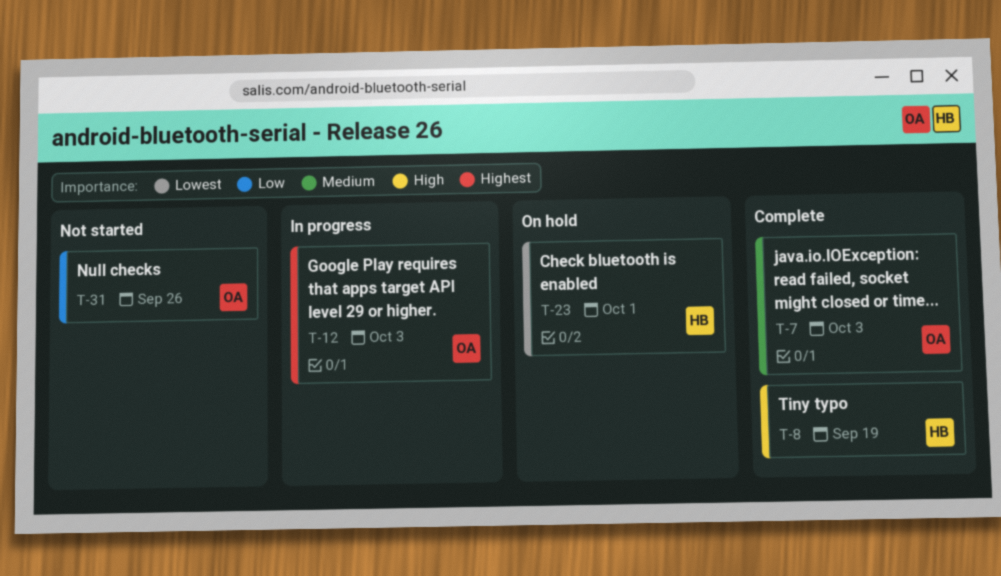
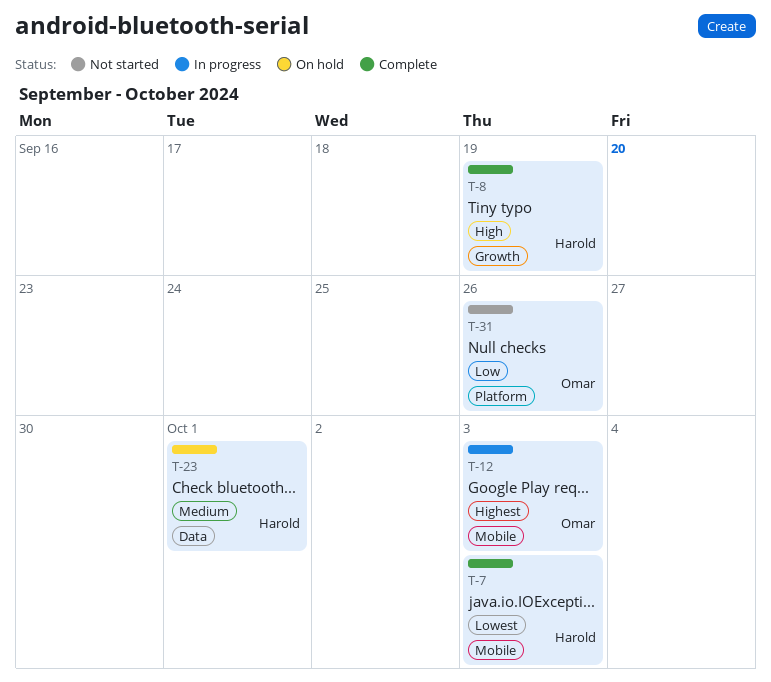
T-7, owner: Omar -> Harold
T-7, priority: Medium -> Lowest
T-23, priority: Lowest -> Medium

